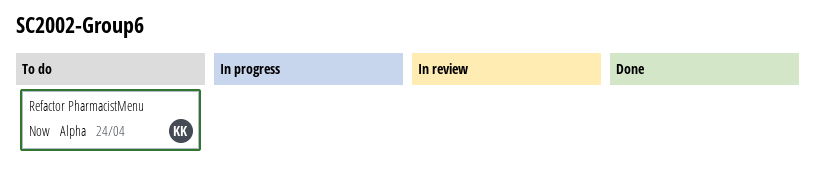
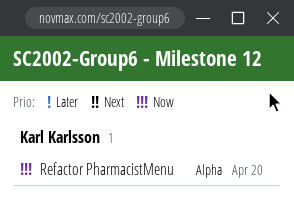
Refactor PharmacistMenu, due: Apr 24 -> Apr 20

